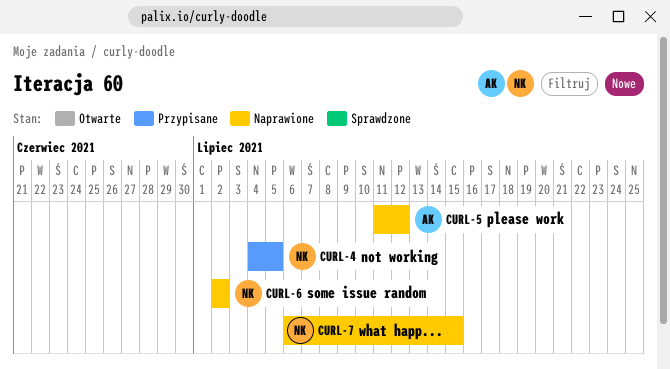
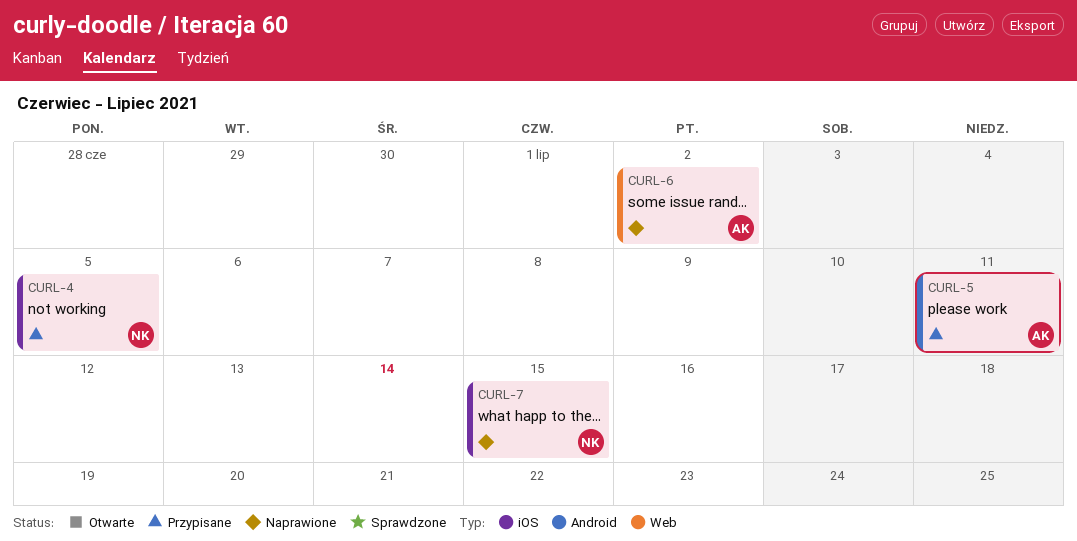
CURL-5, status: Naprawione -> Przypisane
CURL-5, due: Jul 12 -> Jul 11
CURL-6, owner: NK -> AK

